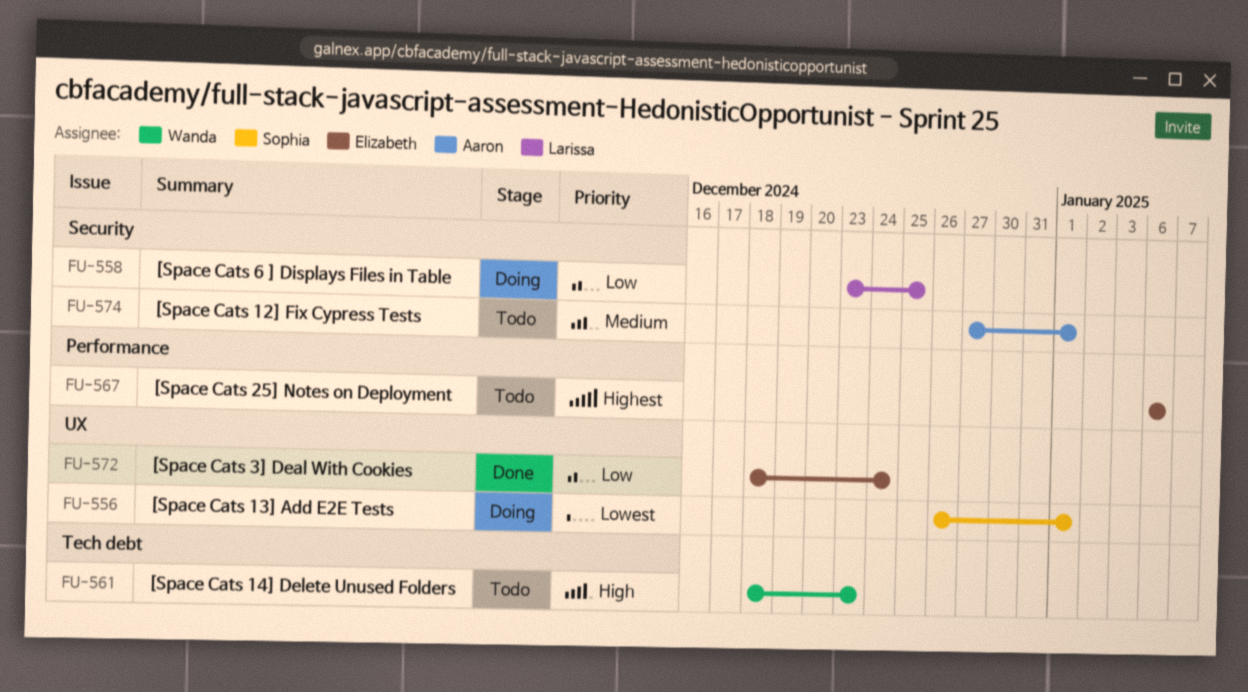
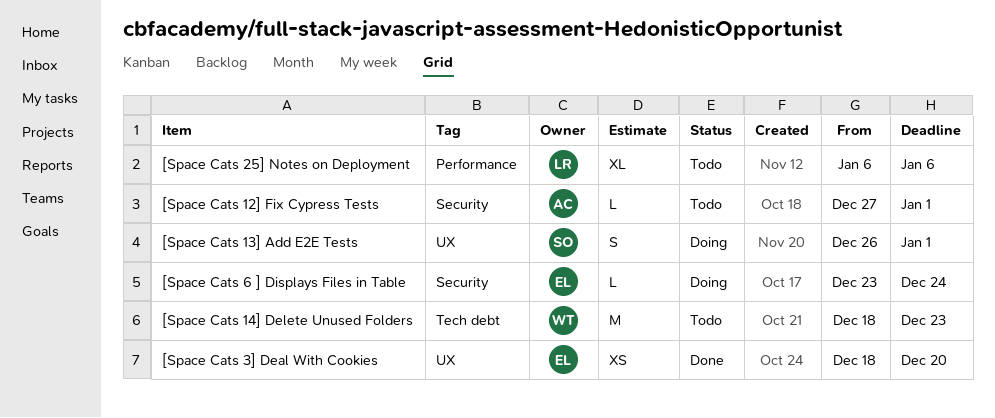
[Space Cats 25] Notes on Deployment, owner: Elizabeth -> Larissa
[Space Cats 3] Deal With Cookies, due: Dec 24 -> Dec 20
[Space Cats 6 ] Displays Files in Table, owner: Larissa -> Elizabeth
[Space Cats 6 ] Displays Files in Table, due: Dec 25 -> Dec 24

